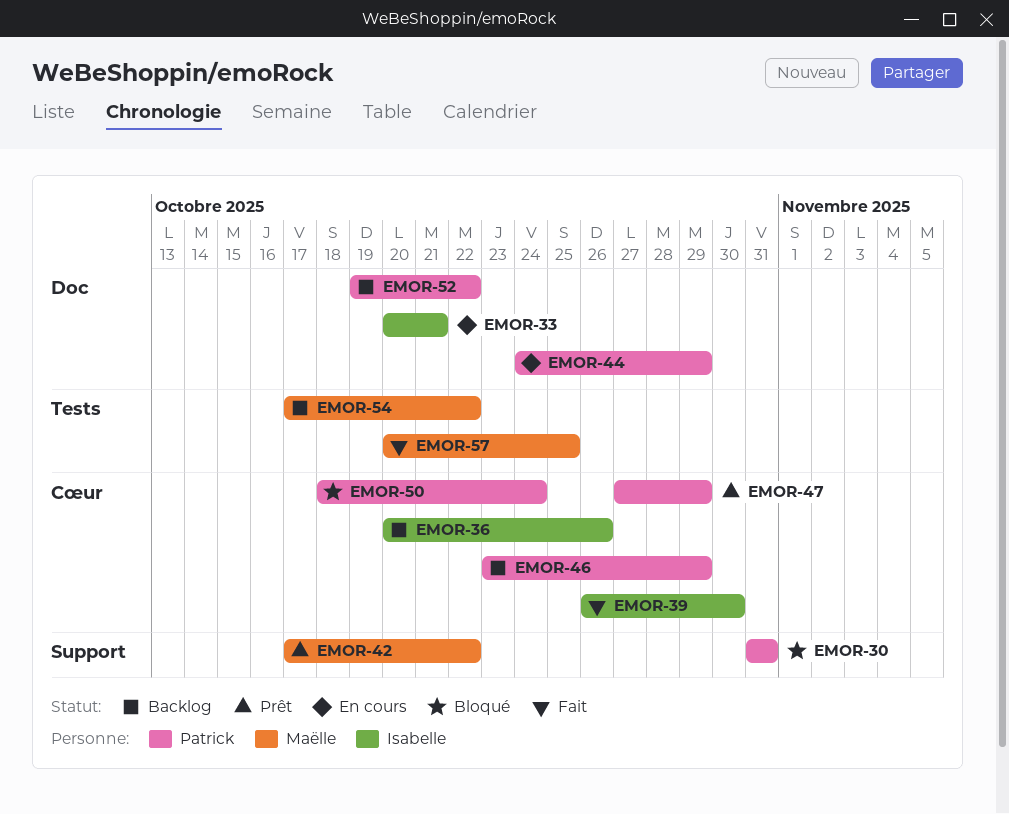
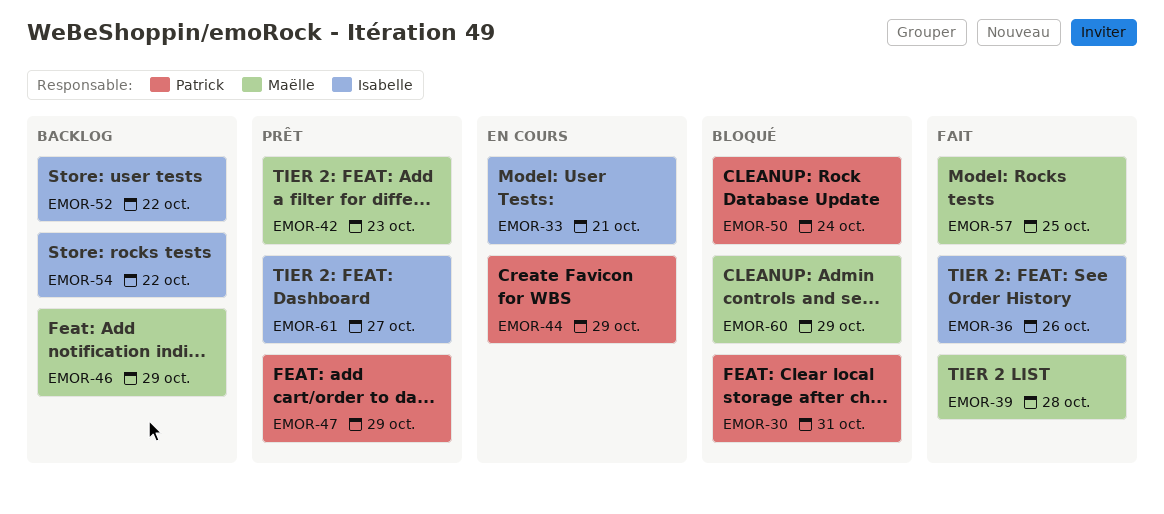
EMOR-36, status: Backlog -> Fait
EMOR-39, owner: Isabelle -> Maëlle
EMOR-39, due: Oct 30 -> Oct 28
EMOR-42, due: Oct 22 -> Oct 23
EMOR-46, owner: Patrick -> Maëlle
EMOR-52, owner: Patrick -> Isabelle
EMOR-54, owner: Maëlle -> Isabelle
EMOR-60: none -> present
EMOR-61: none -> present

